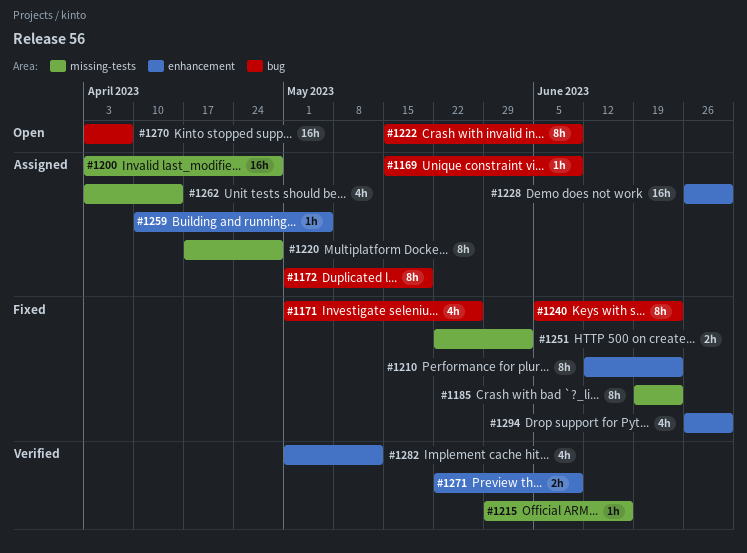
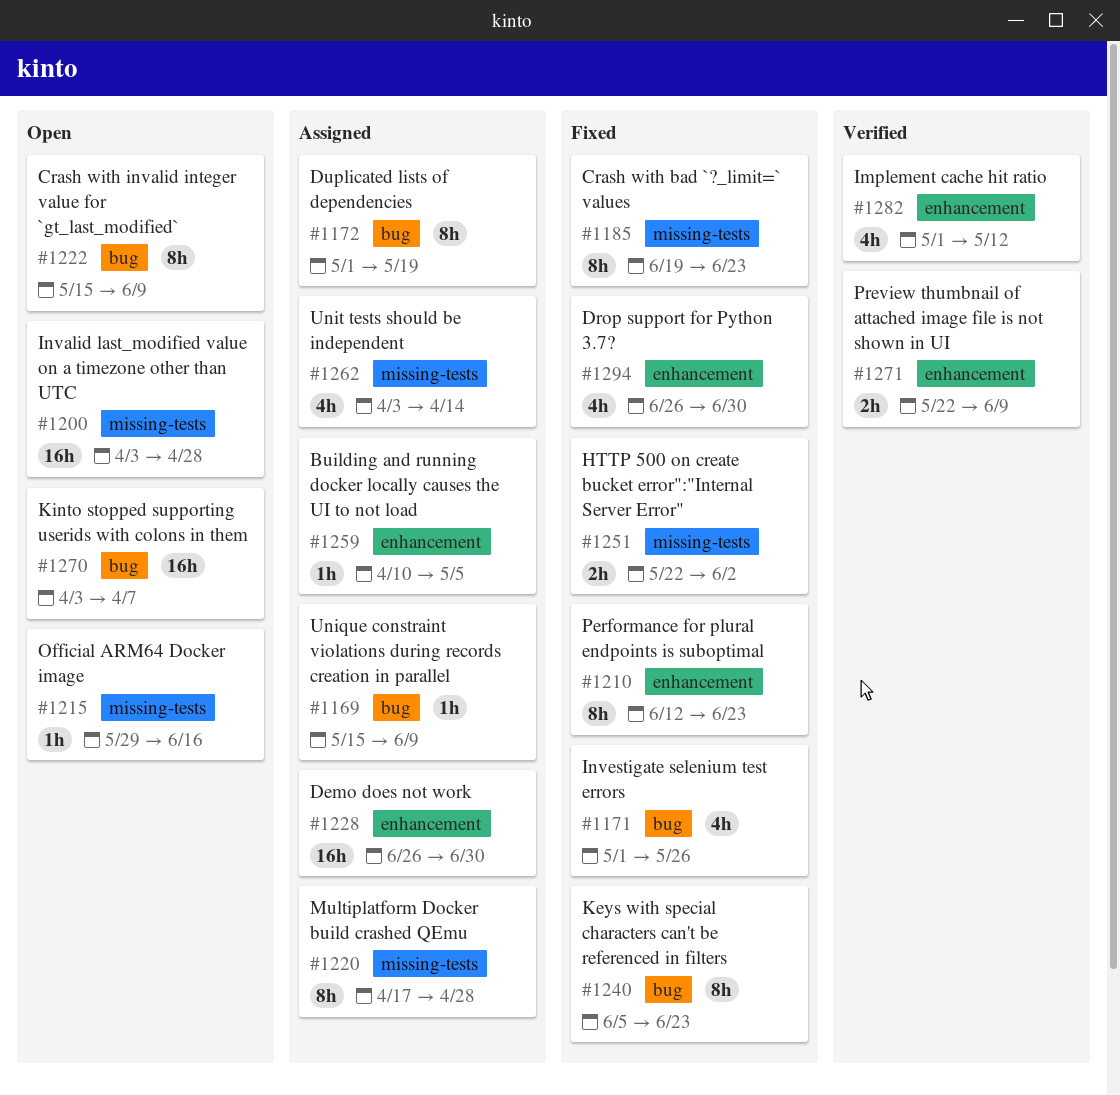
#1200, status: Assigned -> Open
#1215, status: Verified -> Open

